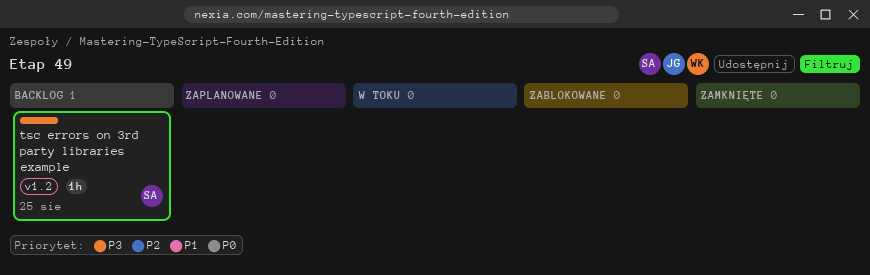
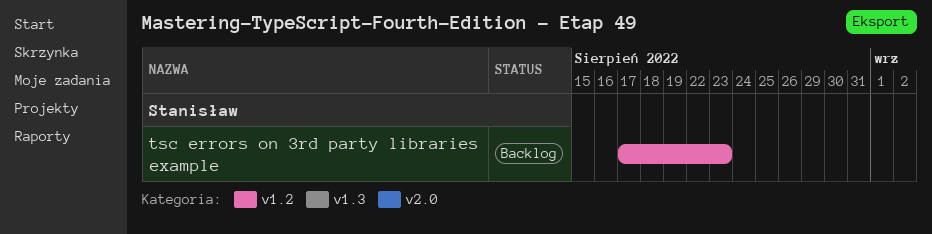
tsc errors on 3rd party libraries example, due: Aug 25 -> Aug 23

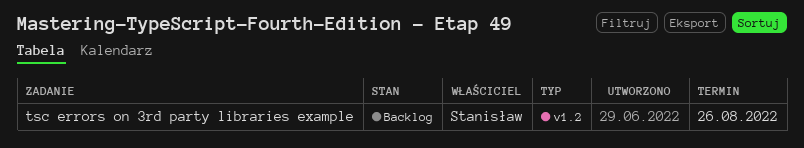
tsc errors on 3rd party libraries example, due: Aug 23 -> Aug 26

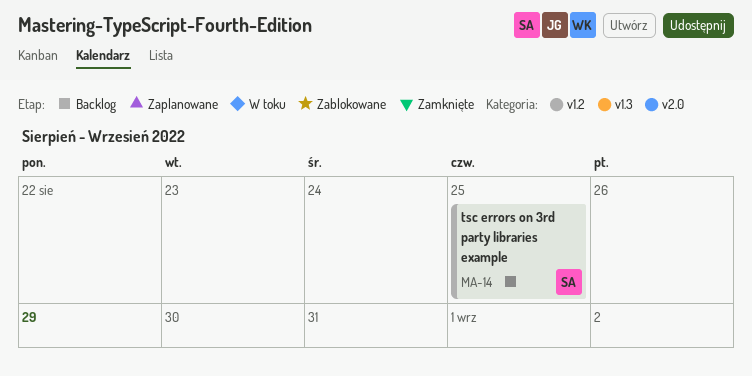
tsc errors on 3rd party libraries example, due: Aug 26 -> Aug 25

